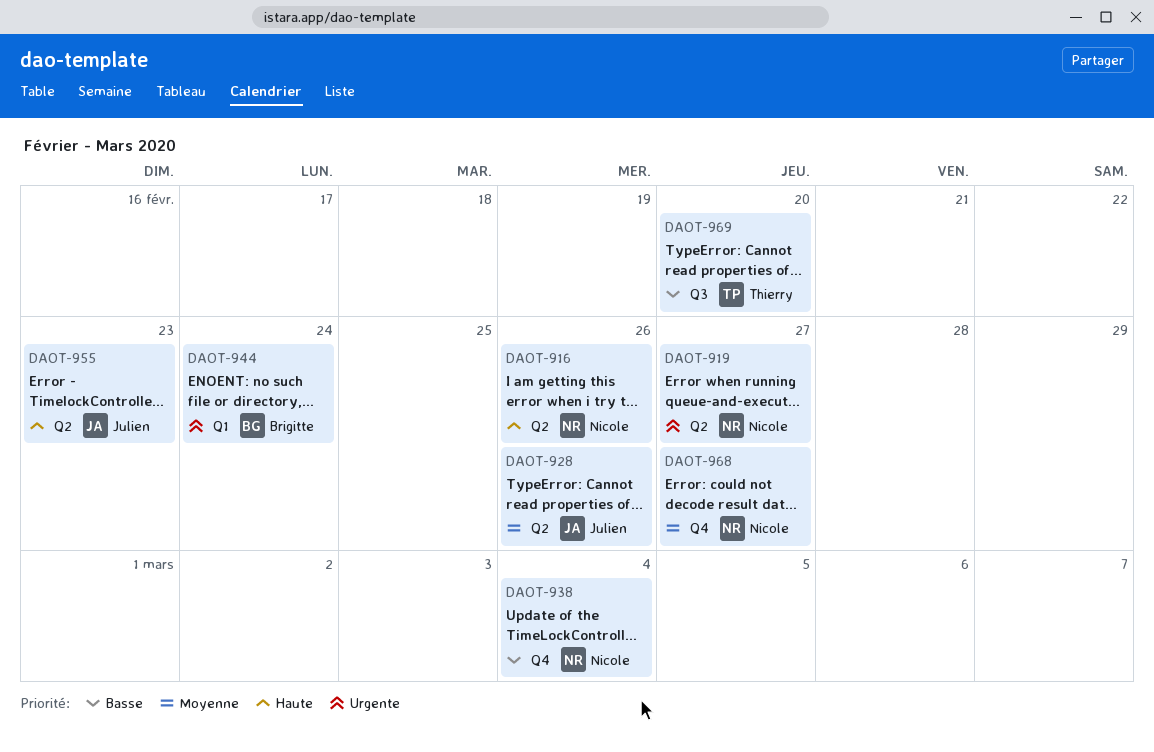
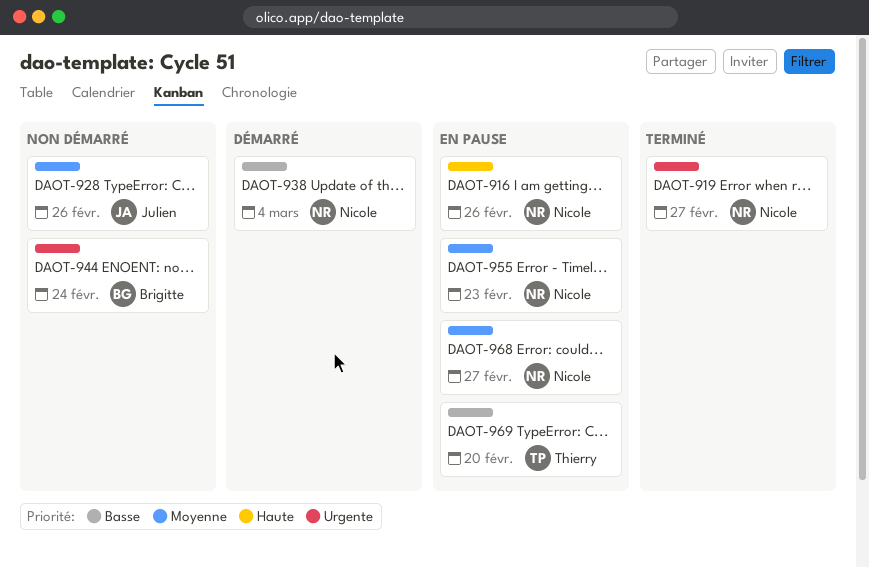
DAOT-955, owner: Julien -> Nicole
DAOT-955, priority: Haute -> Moyenne

